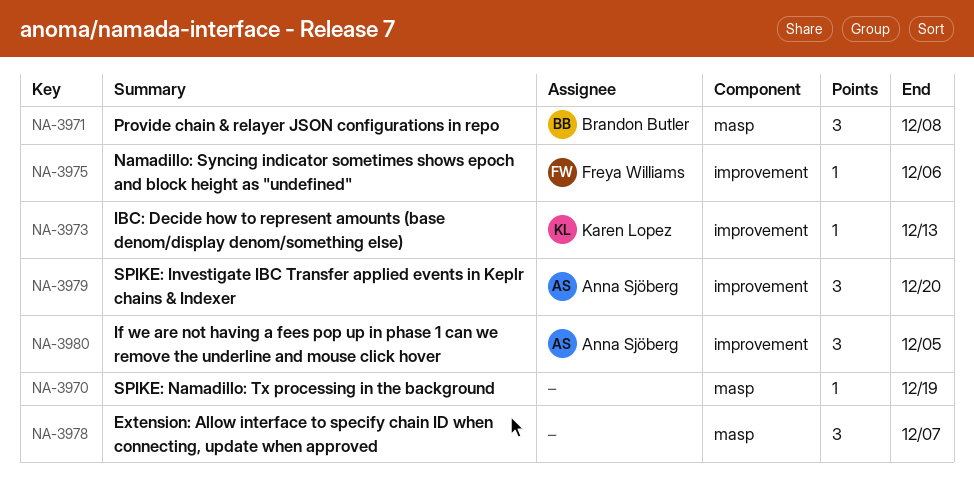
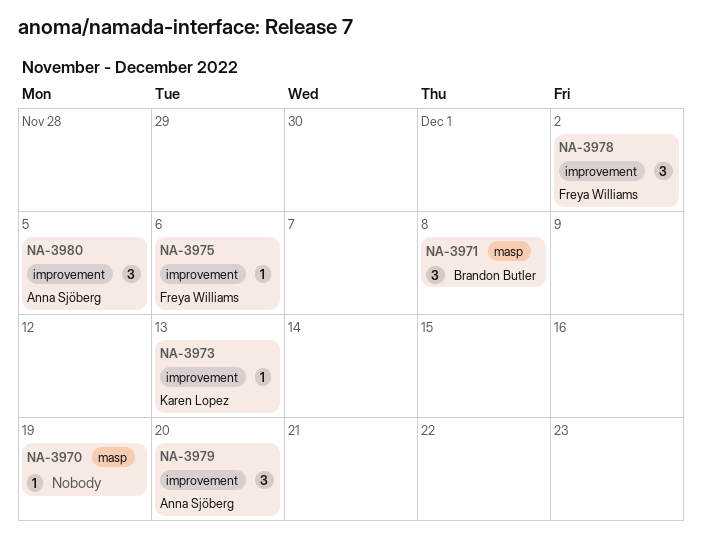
NA-3978, owner: none -> Freya Williams
NA-3978, label: masp -> improvement
NA-3978, due: Dec 7 -> Dec 2

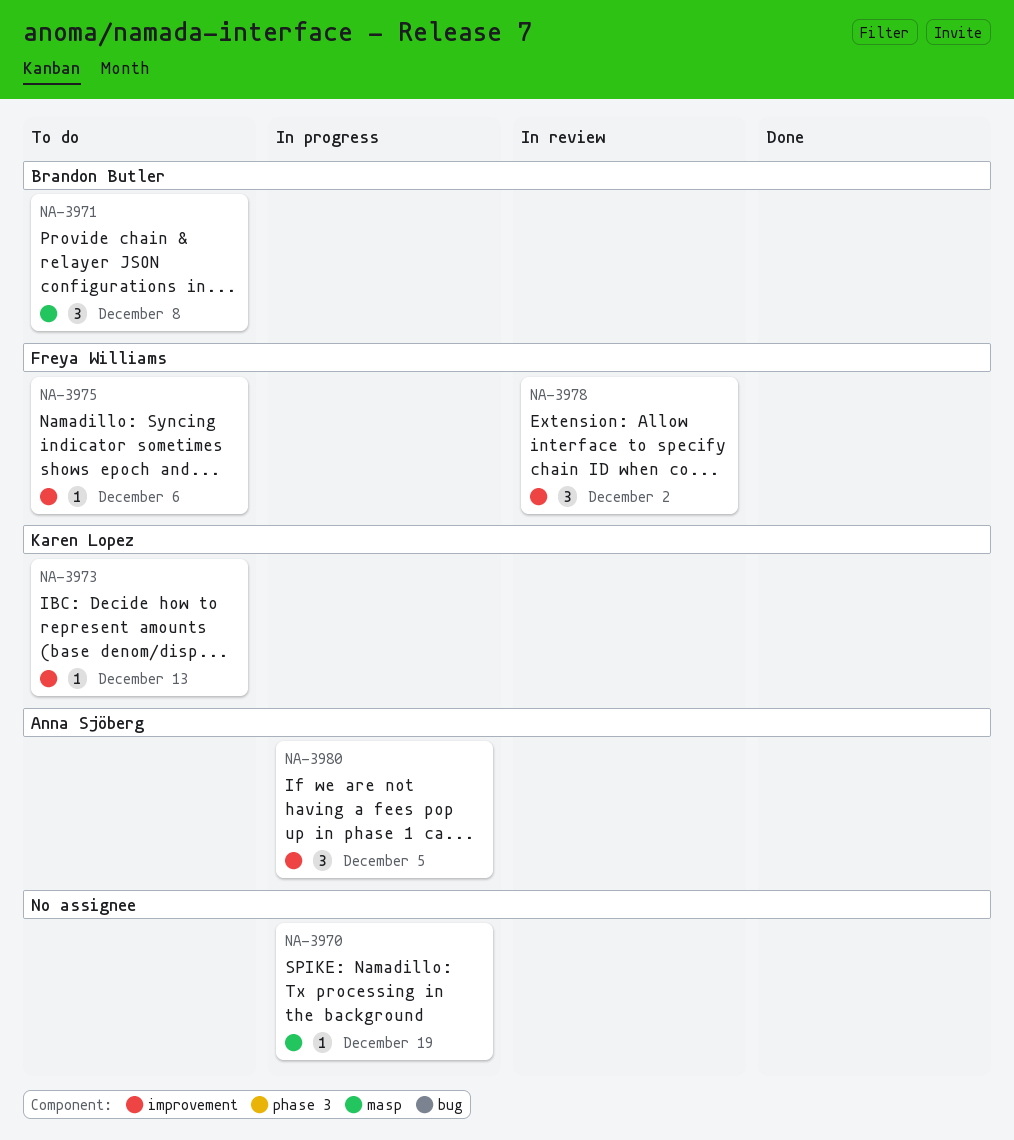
NA-3979: present -> none

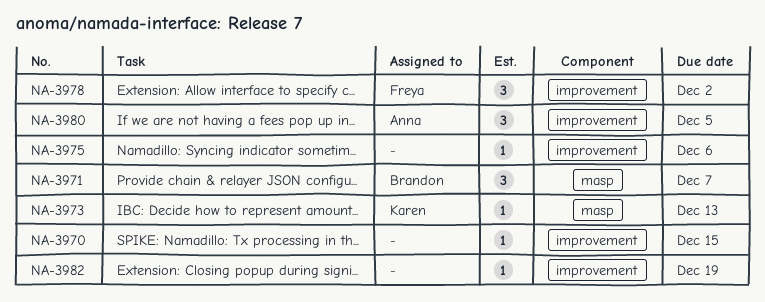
NA-3970, label: masp -> improvement
NA-3970, due: Dec 19 -> Dec 15
NA-3971, due: Dec 8 -> Dec 7
NA-3973, label: improvement -> masp
NA-3975, owner: Freya Williams -> none
NA-3982: none -> present

